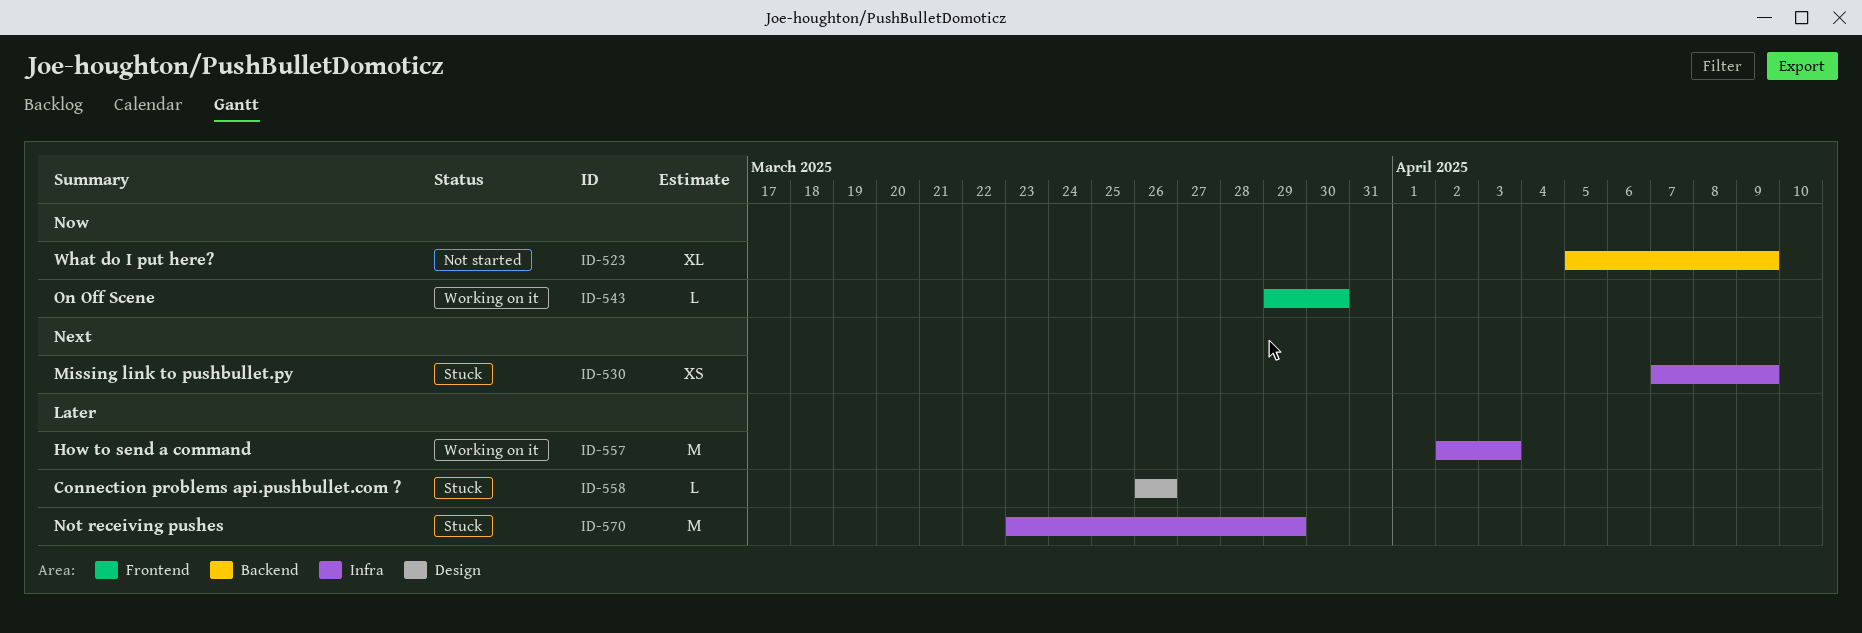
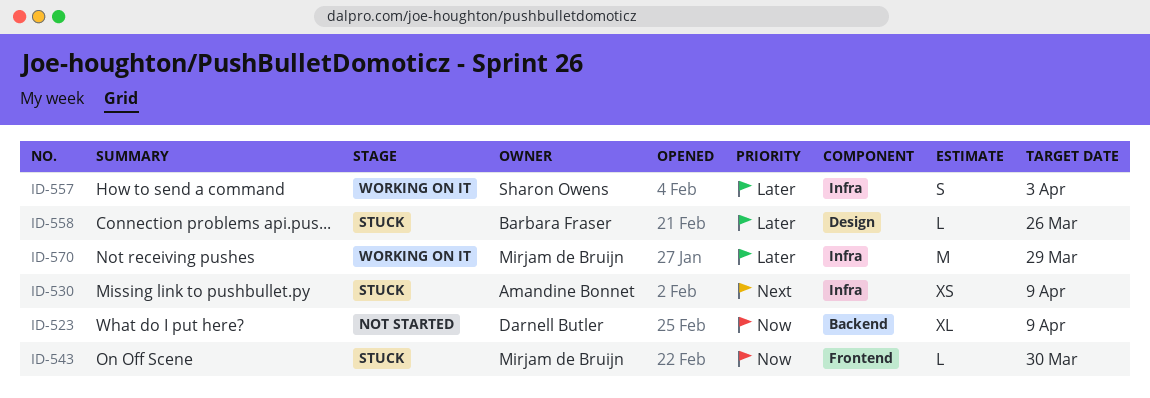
ID-543, status: Working on it -> Stuck
ID-557, estimate: M -> S
ID-570, status: Stuck -> Working on it

